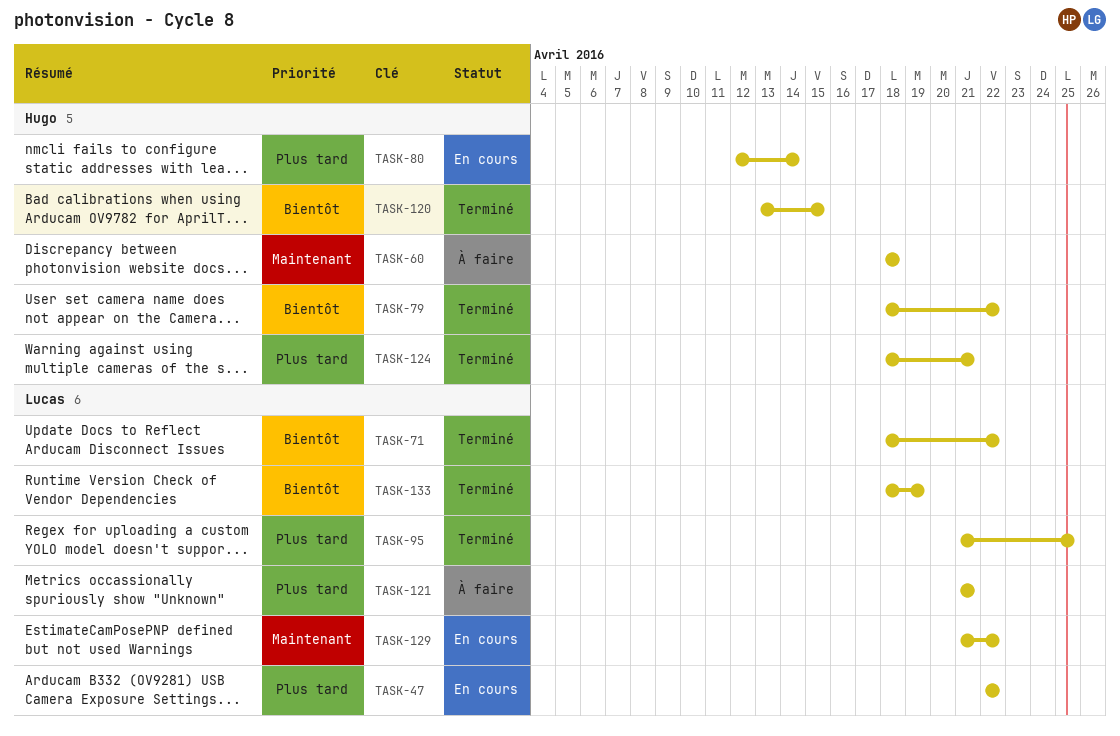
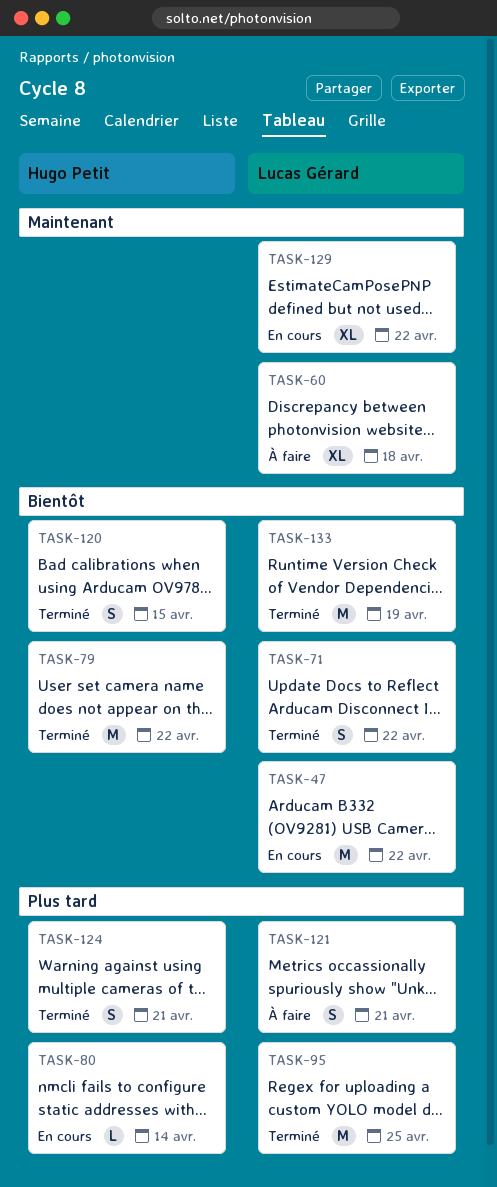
TASK-47, priority: Plus tard -> Bientôt
TASK-60, owner: Hugo Petit -> Lucas Gérard

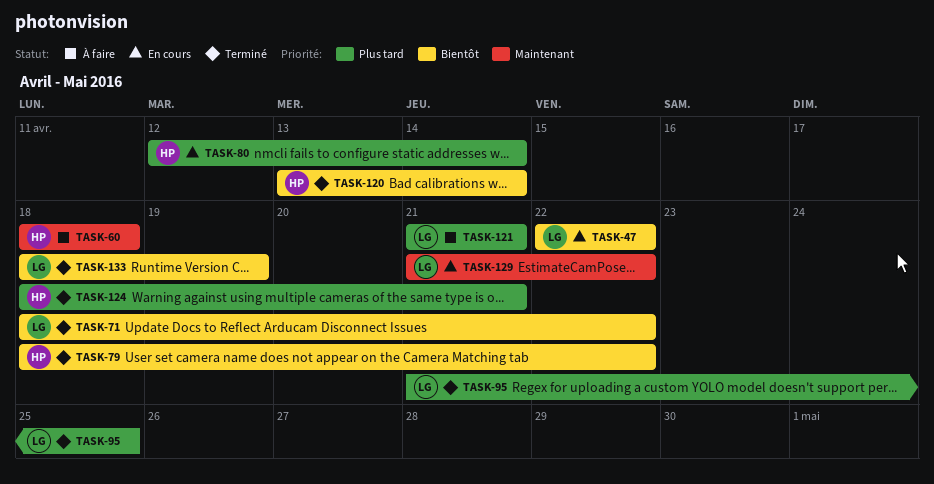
TASK-60, owner: Lucas Gérard -> Hugo Petit
TASK-120, due: Apr 15 -> Apr 14

